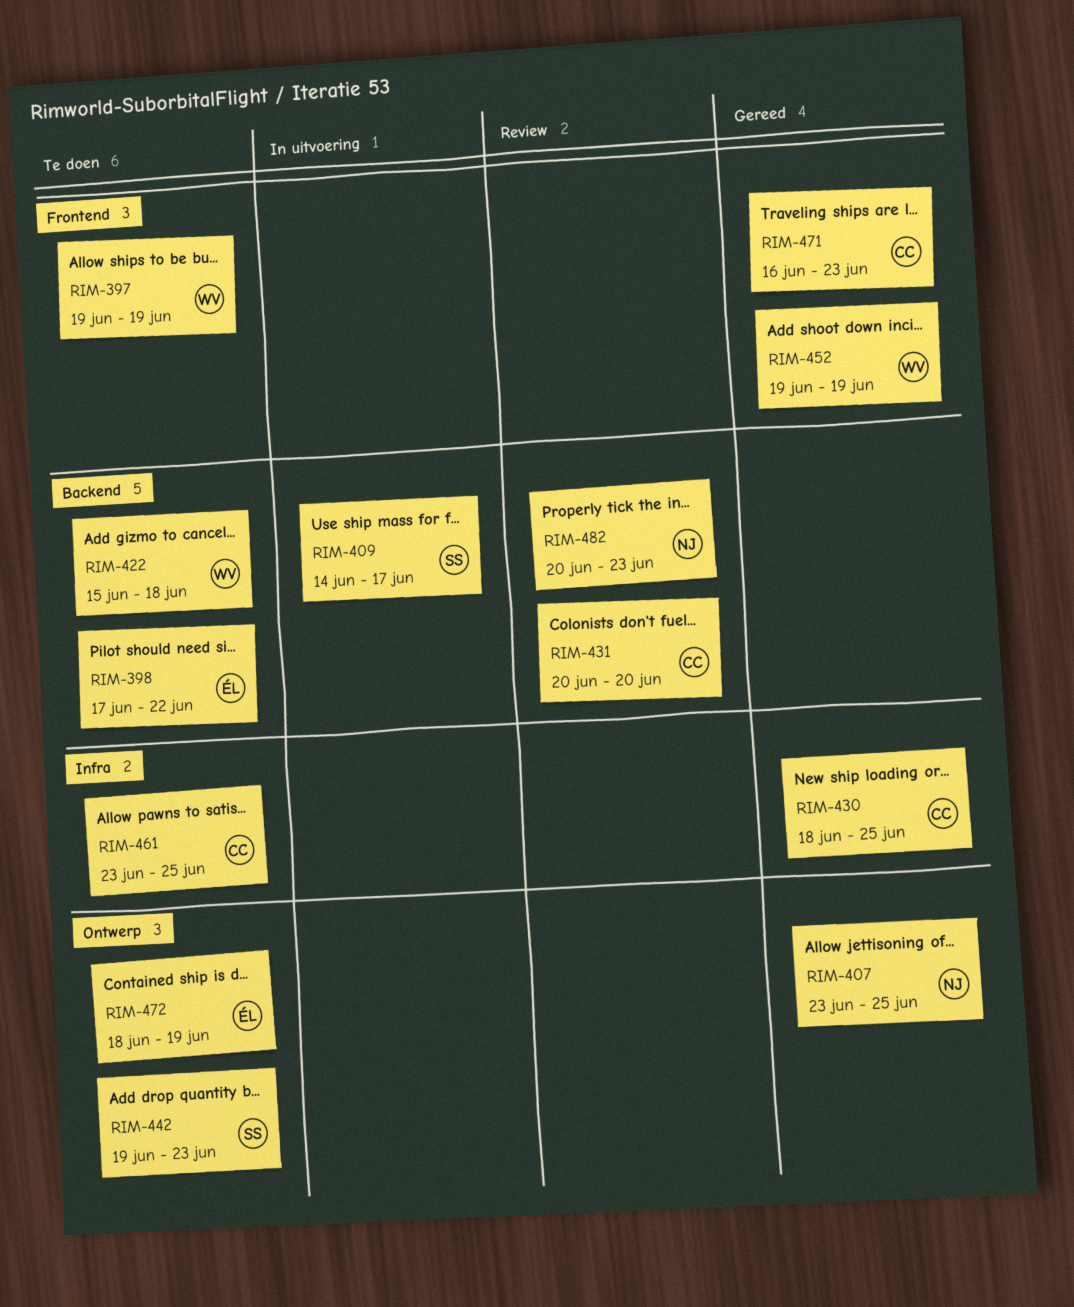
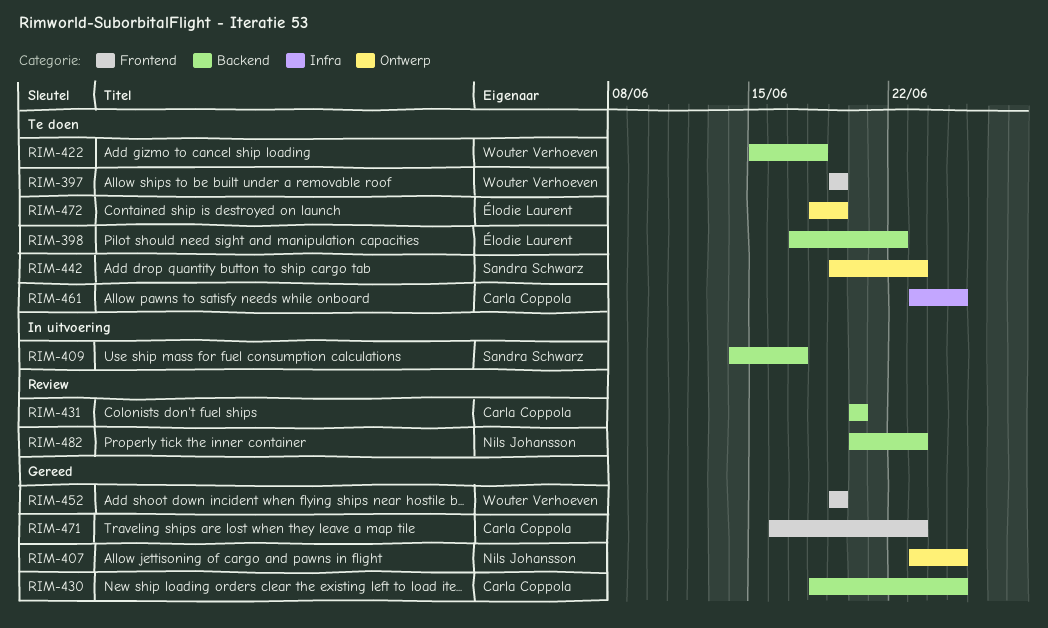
RIM-430, label: Infra -> Backend

